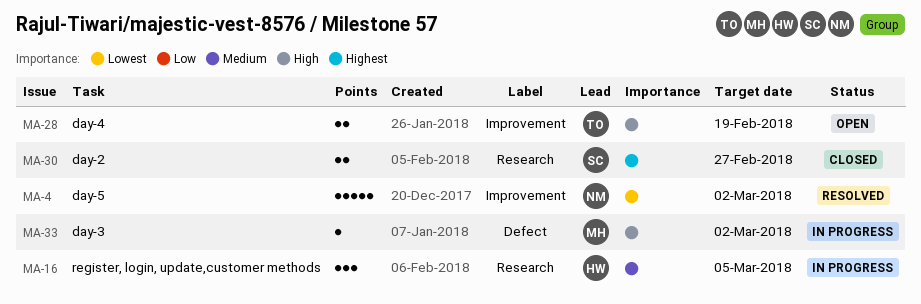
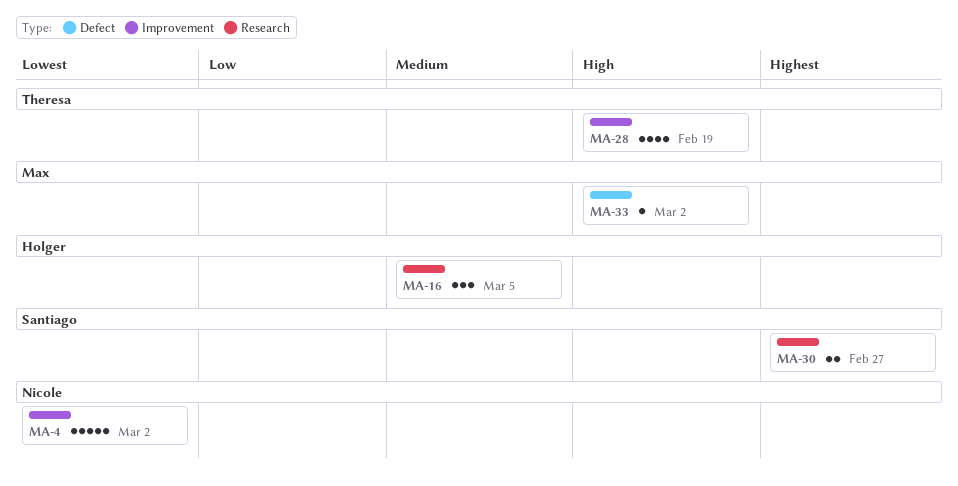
MA-28, estimate: 2 -> 4

